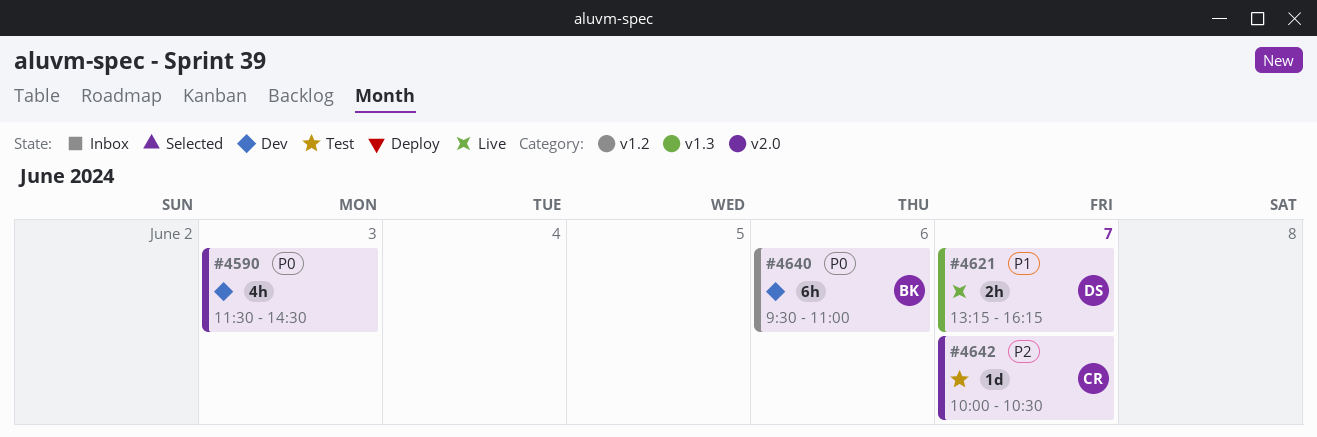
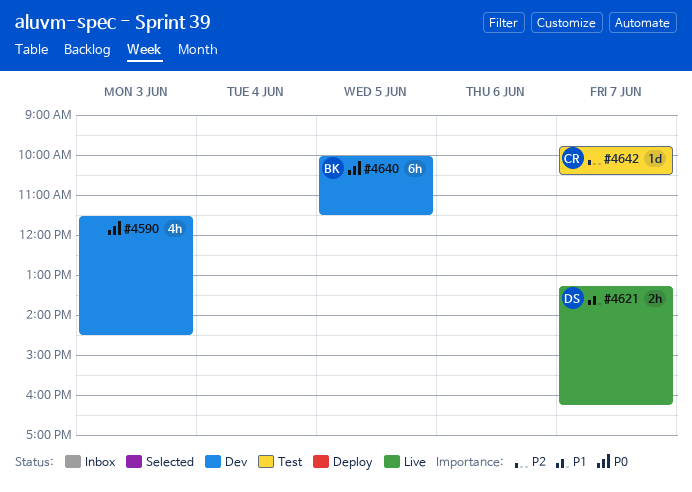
#4640, day: Jun 6 -> Jun 5
#4640, begins: 09:30 -> 10:00
#4640, ends: 11:00 -> 11:30
#4642, begins: 10:00 -> 09:45

